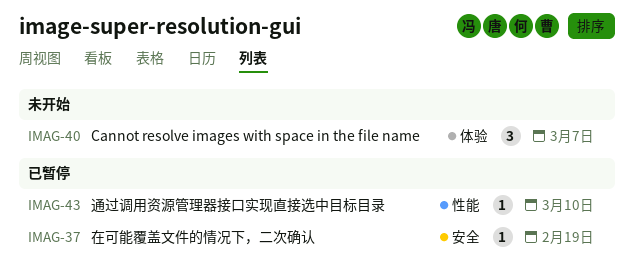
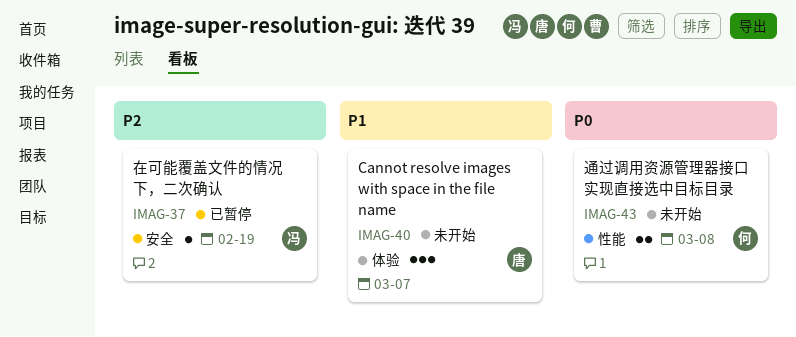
IMAG-43, status: 已暂停 -> 未开始
IMAG-43, estimate: 1 -> 2
IMAG-43, due: Mar 10 -> Mar 8

